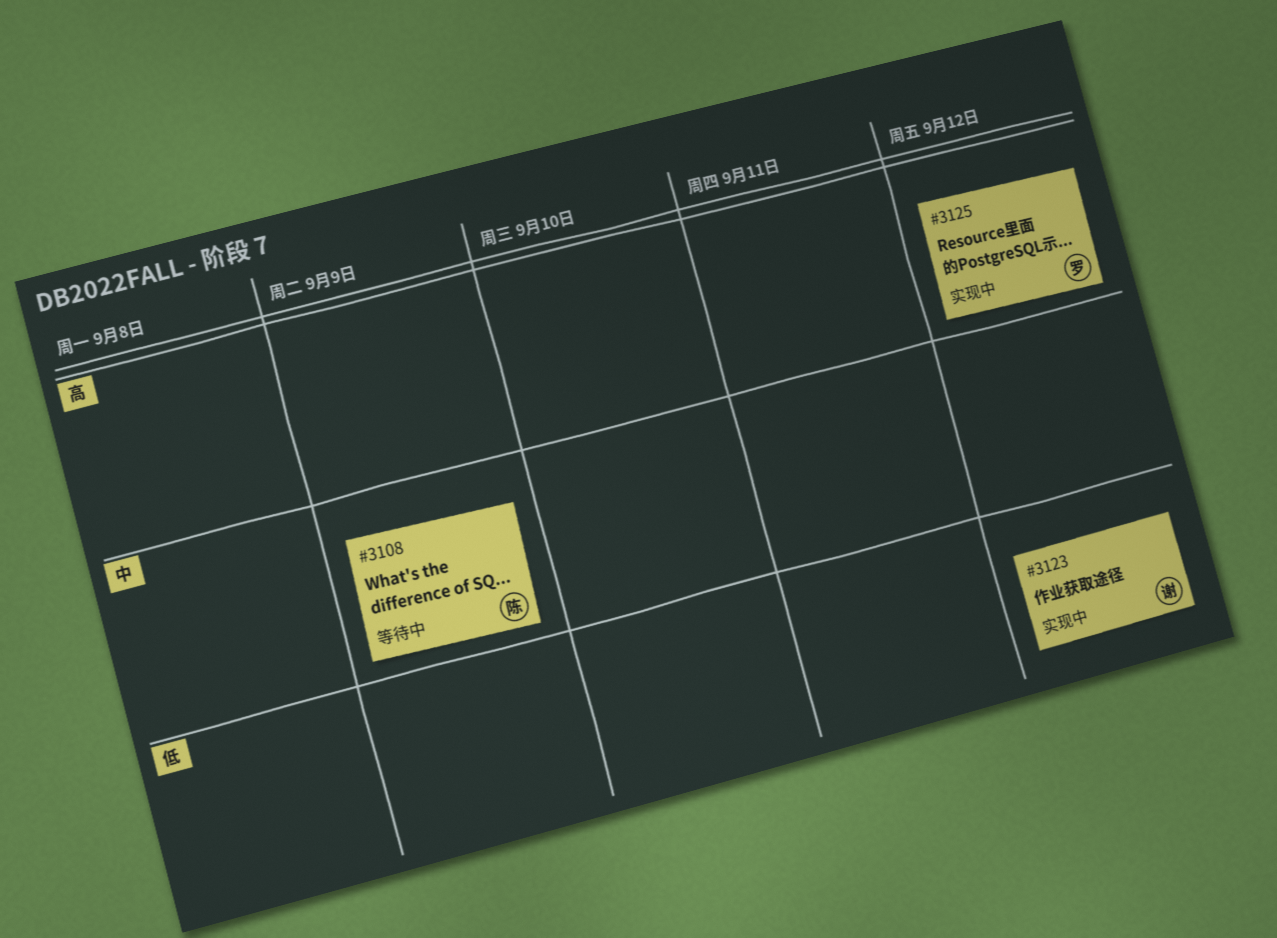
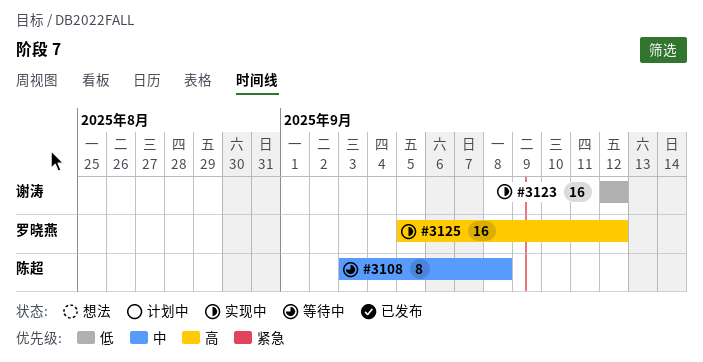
#3108, due: Sep 9 -> Sep 8

